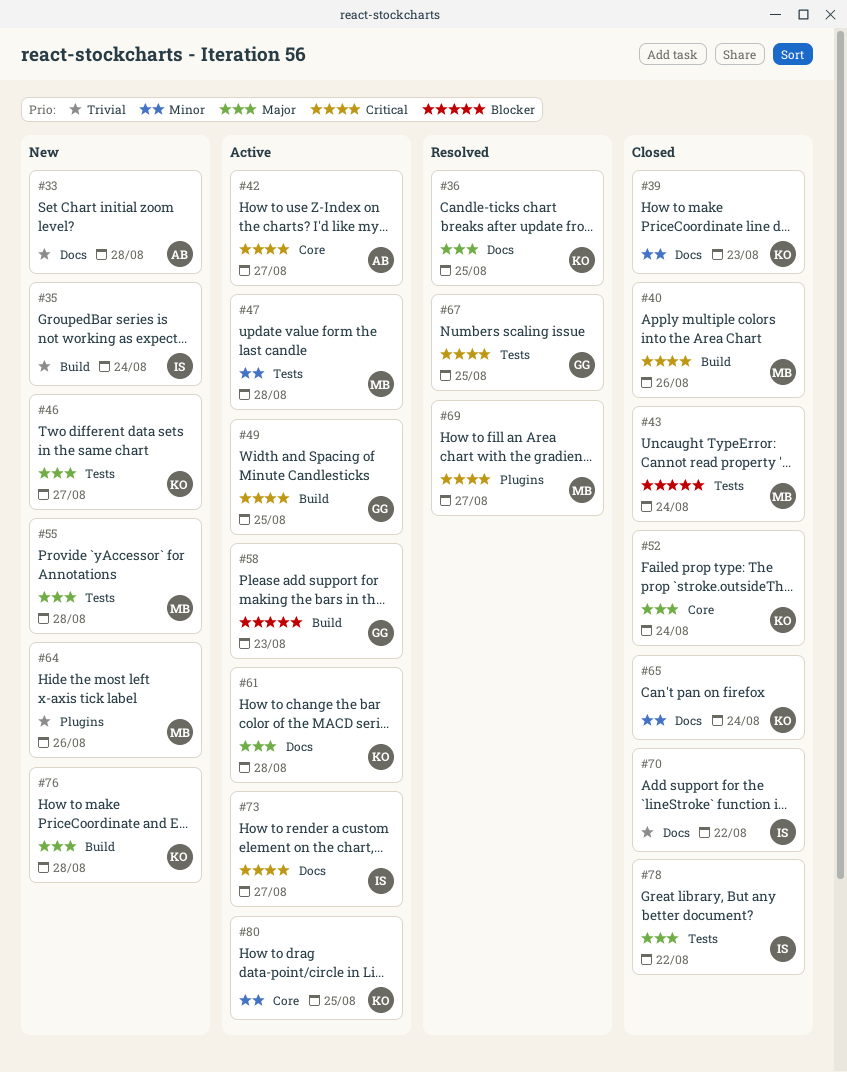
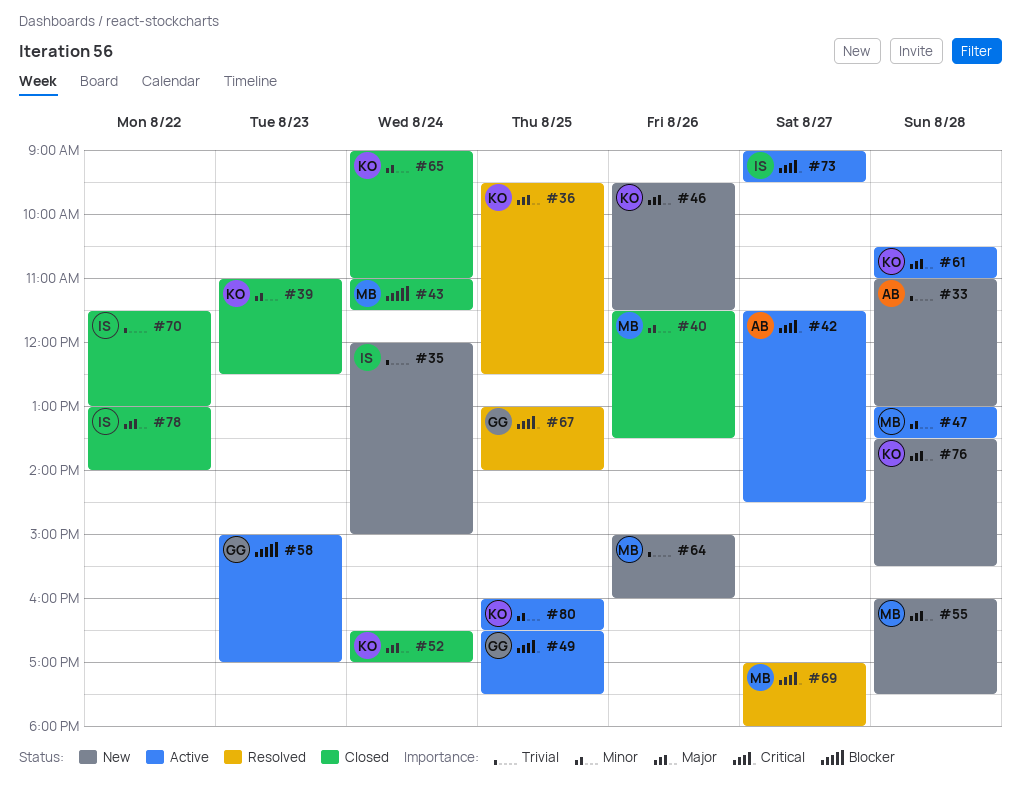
#40, priority: Critical -> Minor
#46, day: Aug 27 -> Aug 26

